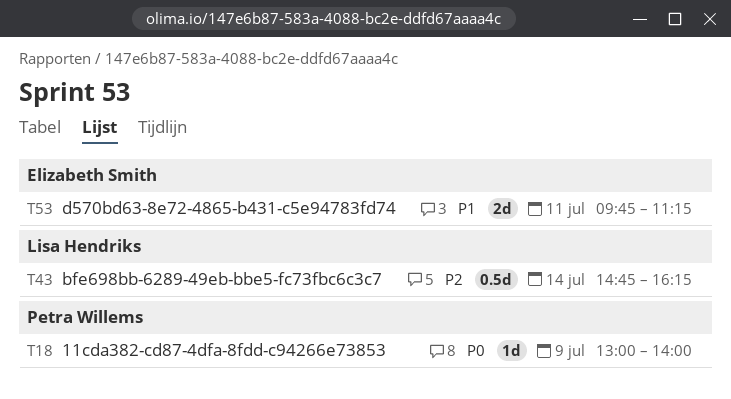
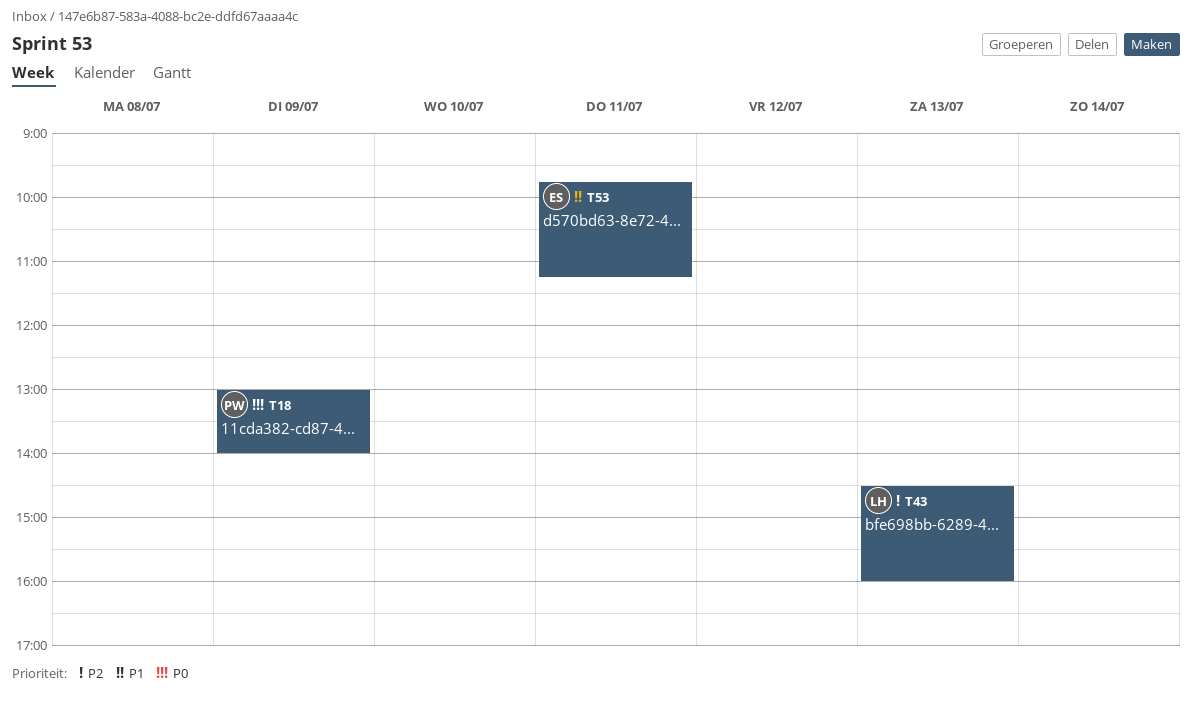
T43, day: Jul 14 -> Jul 13
T43, begins: 14:45 -> 14:30
T43, ends: 16:15 -> 16:00

